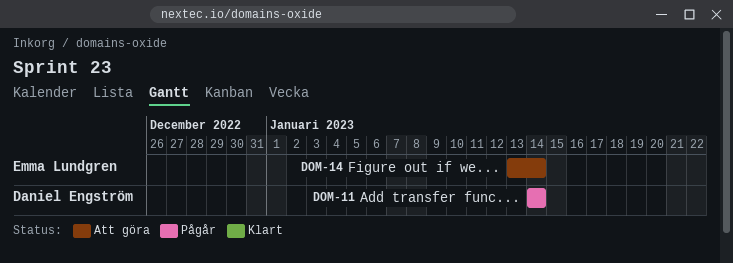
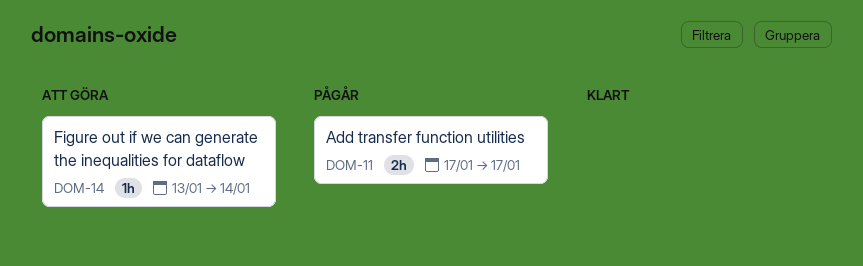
DOM-11, start: Jan 14 -> Jan 17
DOM-11, due: Jan 14 -> Jan 17

